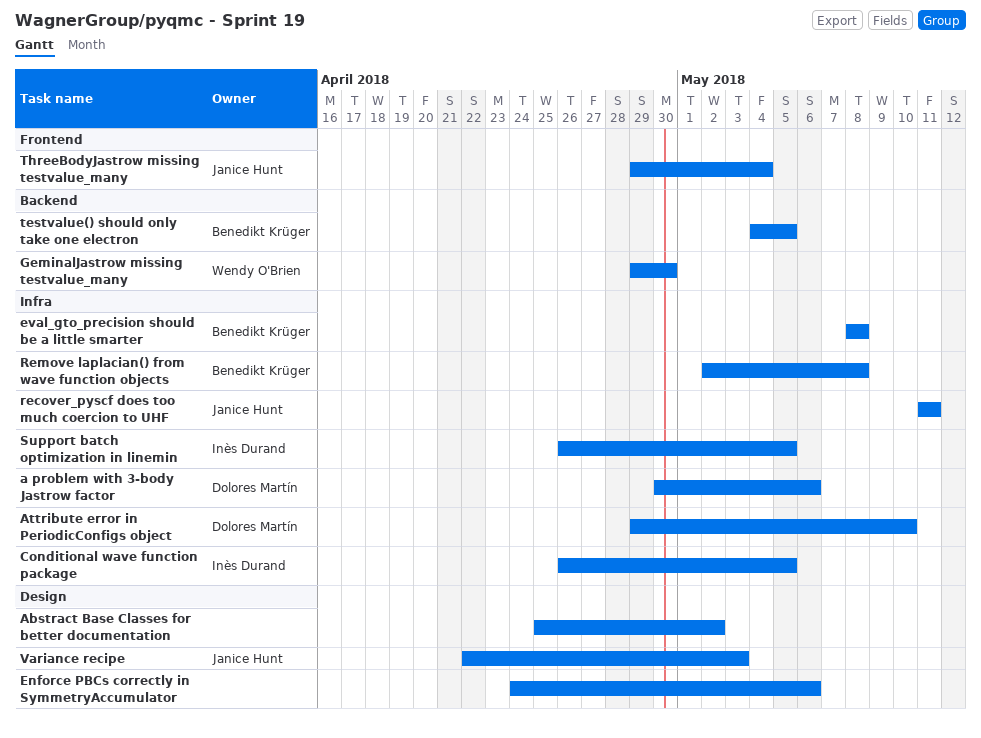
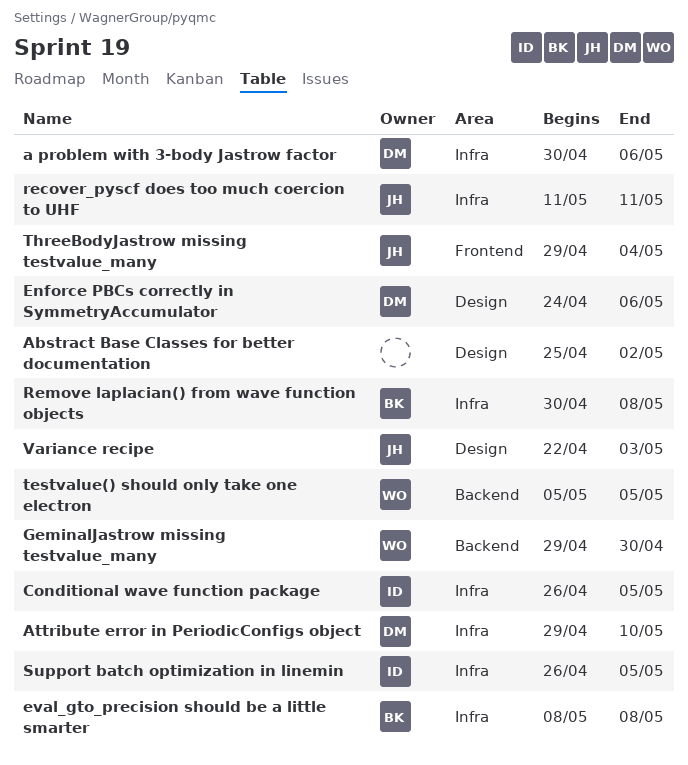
Enforce PBCs correctly in SymmetryAccumulator, owner: none -> Dolores Martín
Remove laplacian() from wave function objects, start: May 2 -> Apr 30
testvalue() should only take one electron, owner: Benedikt Krüger -> Wendy O'Brien
testvalue() should only take one electron, start: May 4 -> May 5

